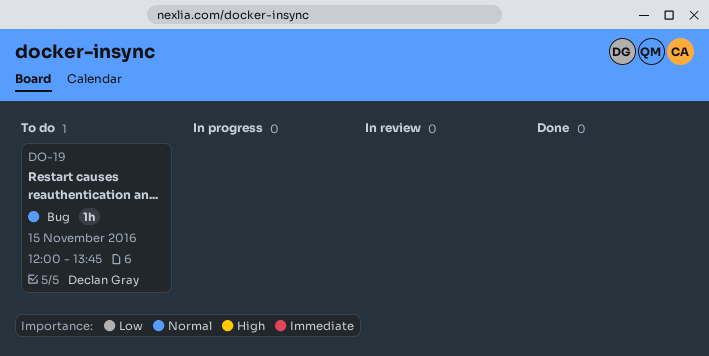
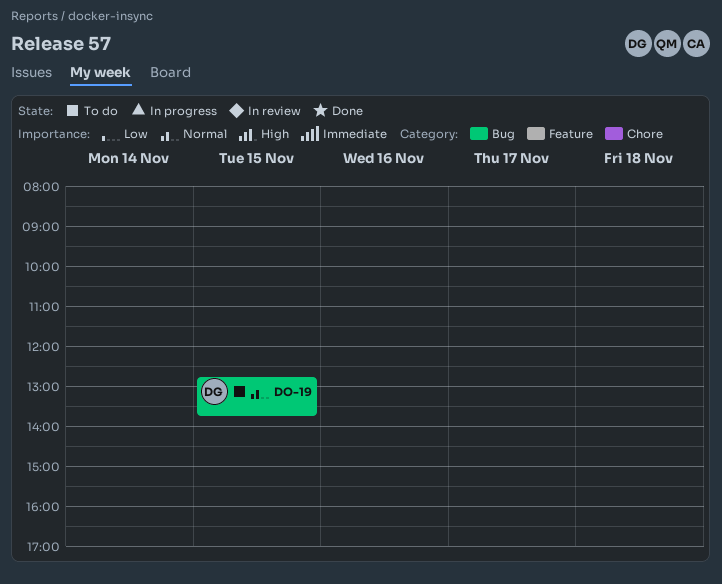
DO-19, begins: 12:00 -> 12:45

